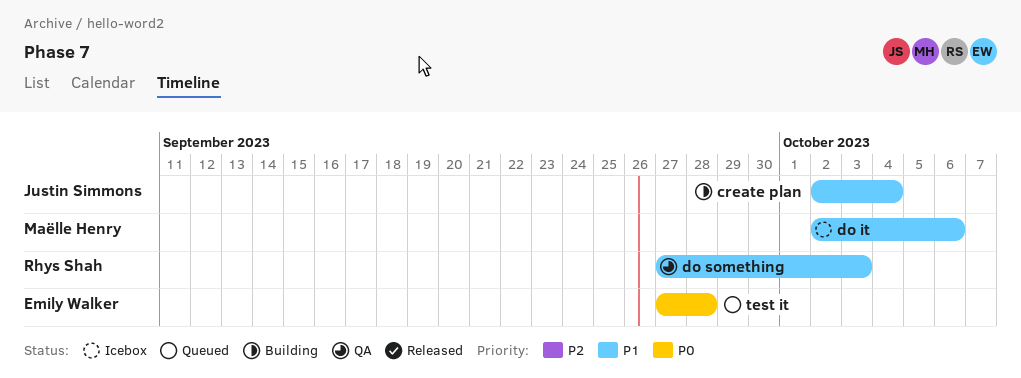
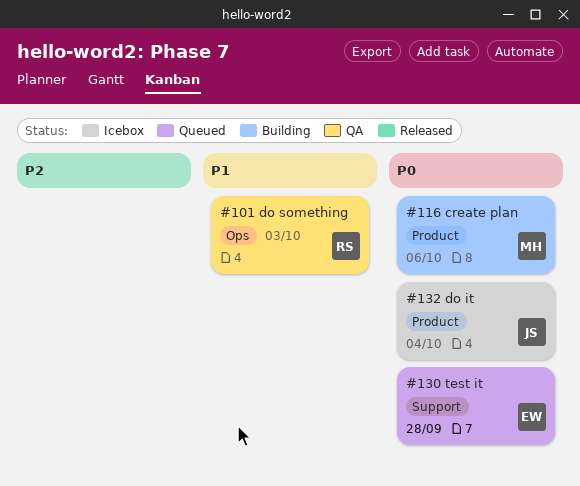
create plan, owner: Justin Simmons -> Maëlle Henry
create plan, priority: P1 -> P0
create plan, due: Oct 4 -> Oct 6
do it, owner: Maëlle Henry -> Justin Simmons
do it, priority: P1 -> P0
do it, due: Oct 6 -> Oct 4

